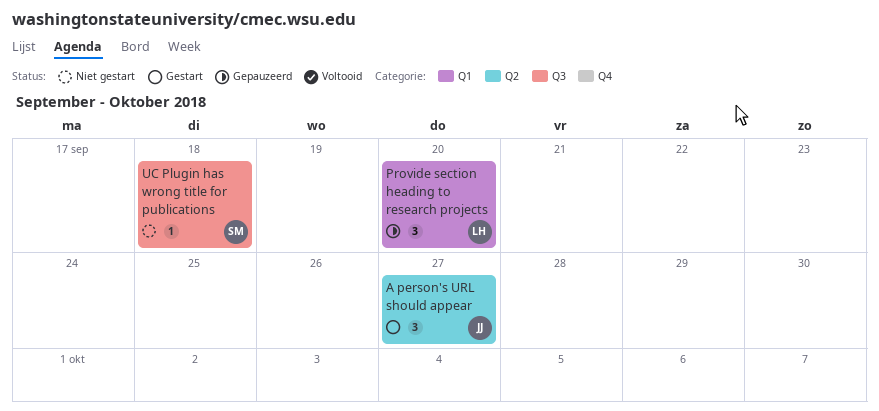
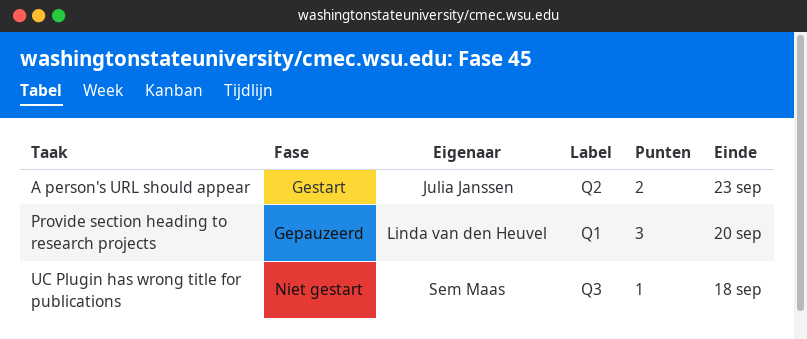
A person's URL should appear, estimate: 3 -> 2
A person's URL should appear, due: Sep 27 -> Sep 23

